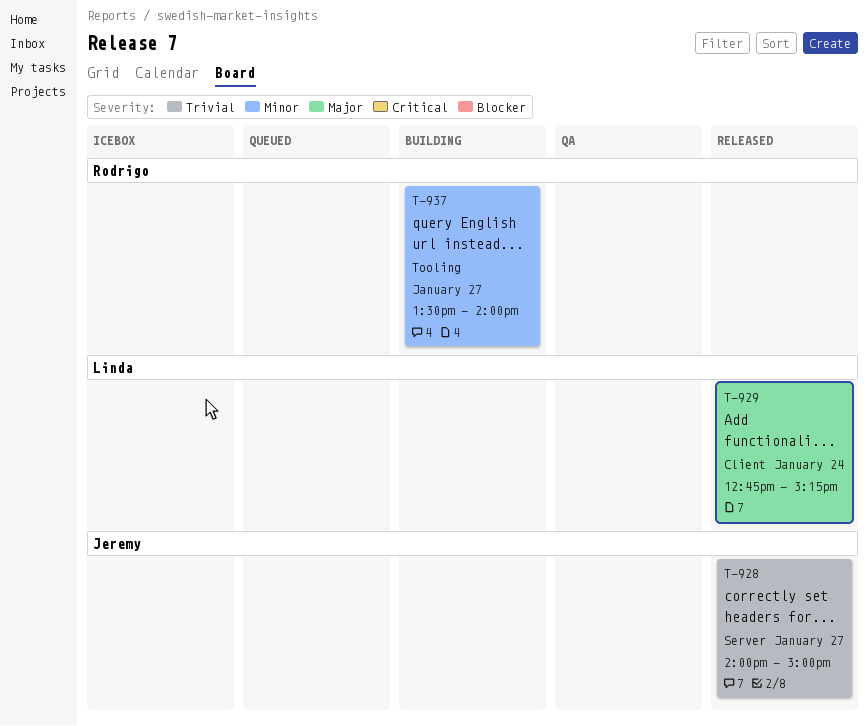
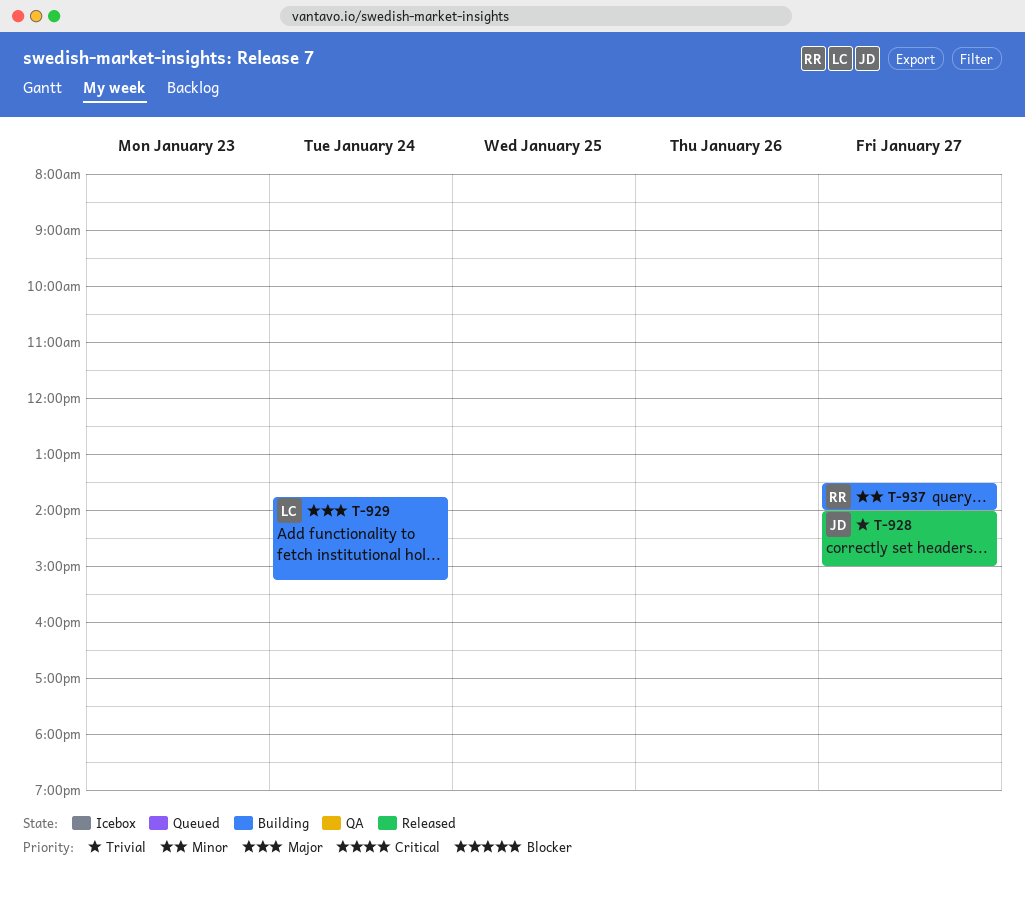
T-929, status: Released -> Building
T-929, begins: 12:45 -> 13:45

